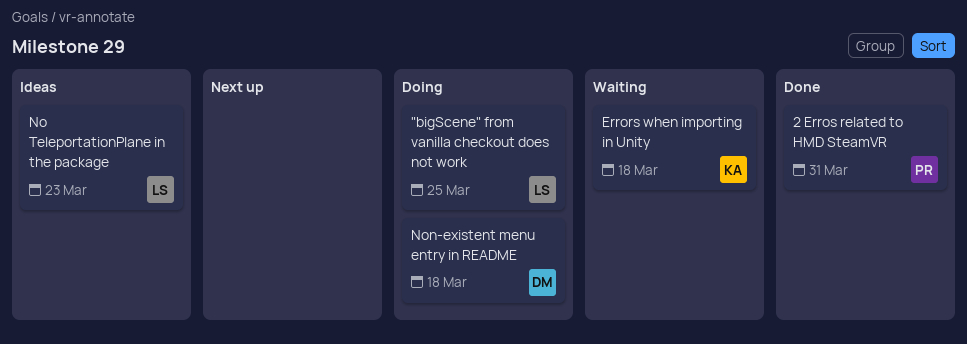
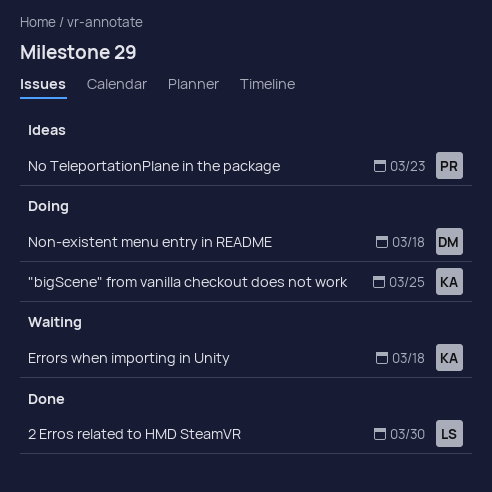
"bigScene" from vanilla checkout does not work, owner: LS -> KA
2 Erros related to HMD SteamVR, owner: PR -> LS
2 Erros related to HMD SteamVR, due: Mar 31 -> Mar 30
No TeleportationPlane in the package, owner: LS -> PR

